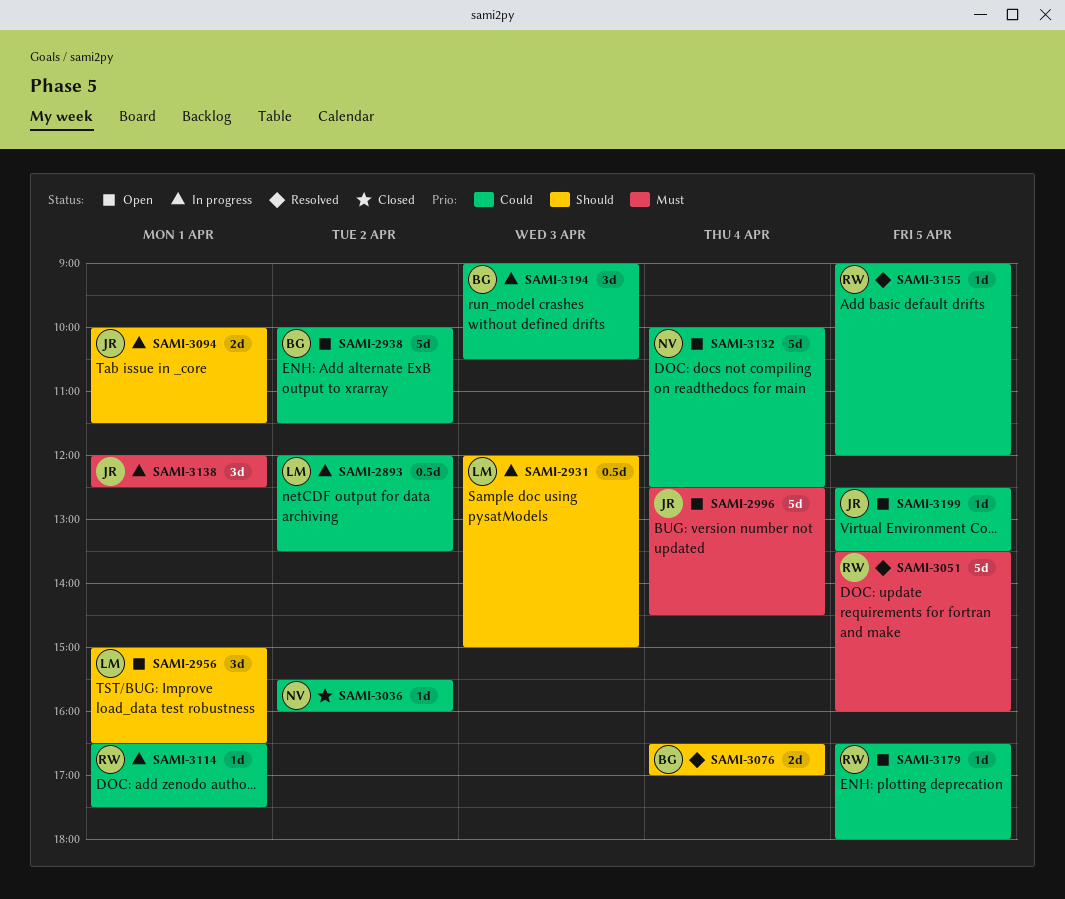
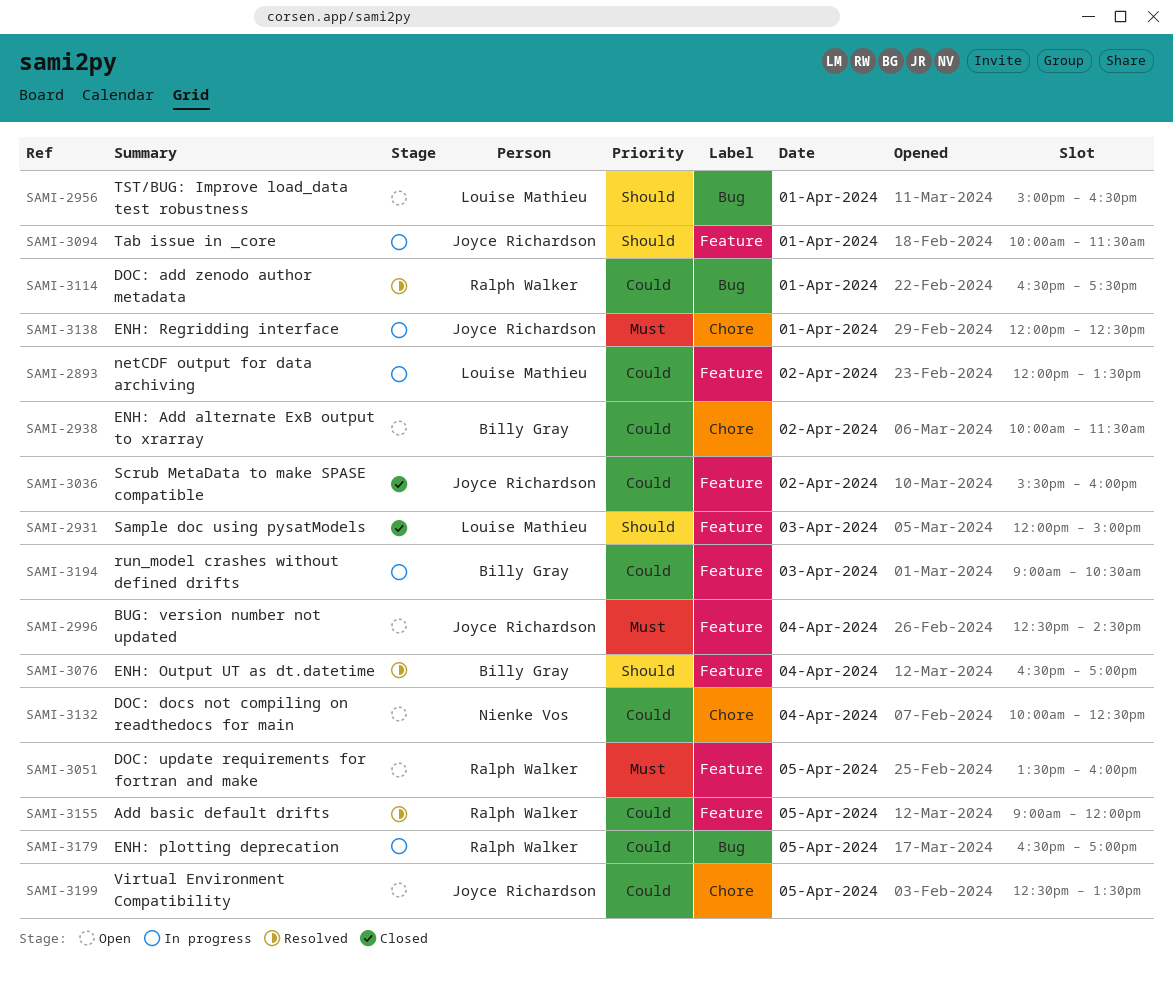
SAMI-2931, status: In progress -> Closed
SAMI-3036, owner: Nienke Vos -> Joyce Richardson
SAMI-3051, status: Resolved -> Open
SAMI-3114, status: In progress -> Resolved
SAMI-3179, status: Open -> In progress
SAMI-3179, ends: 18:00 -> 17:00

